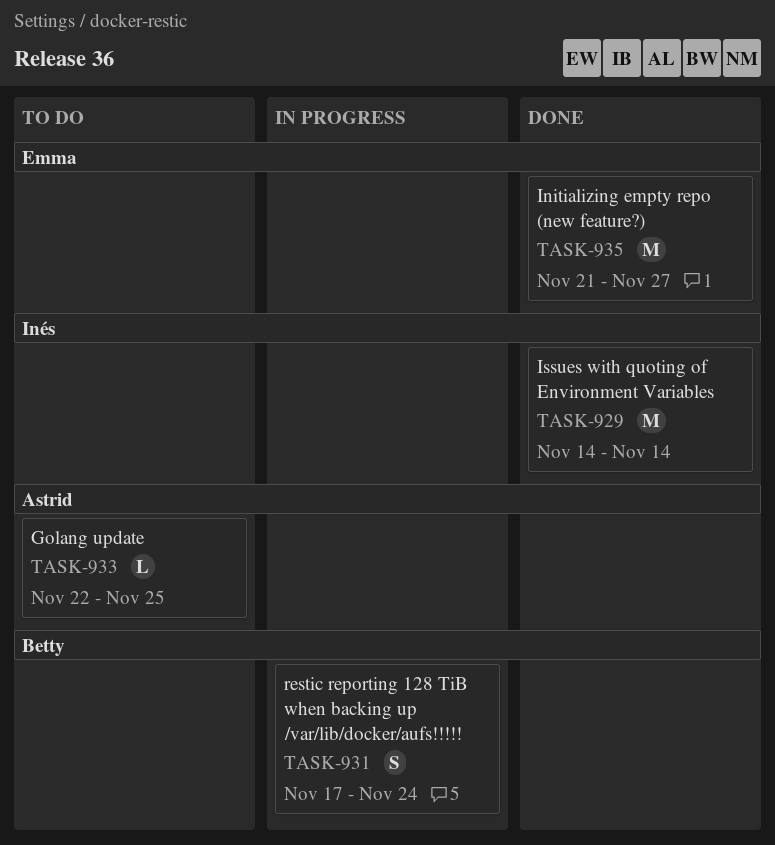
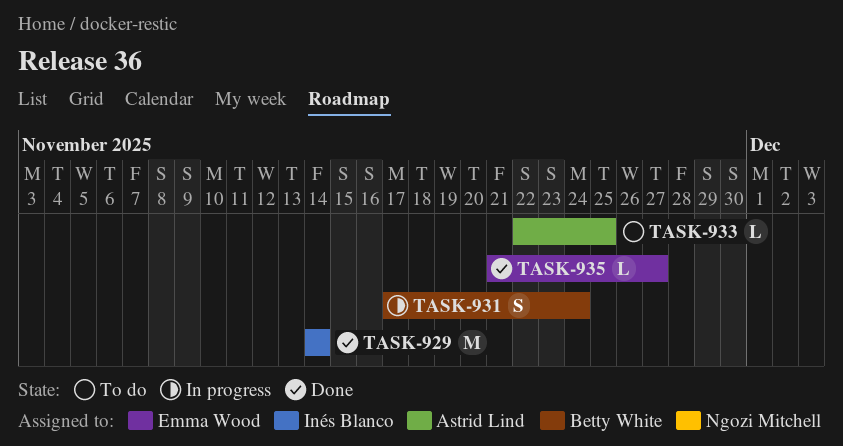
TASK-935, estimate: M -> L

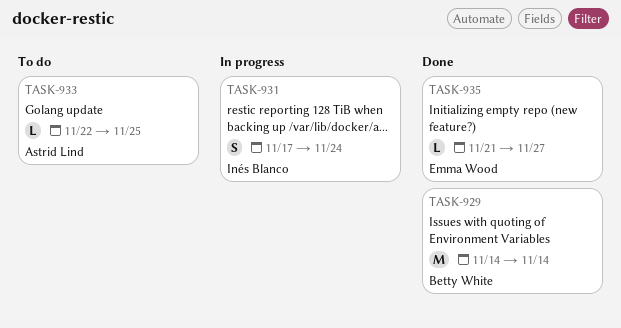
TASK-929, owner: Inés Blanco -> Betty White
TASK-931, owner: Betty White -> Inés Blanco

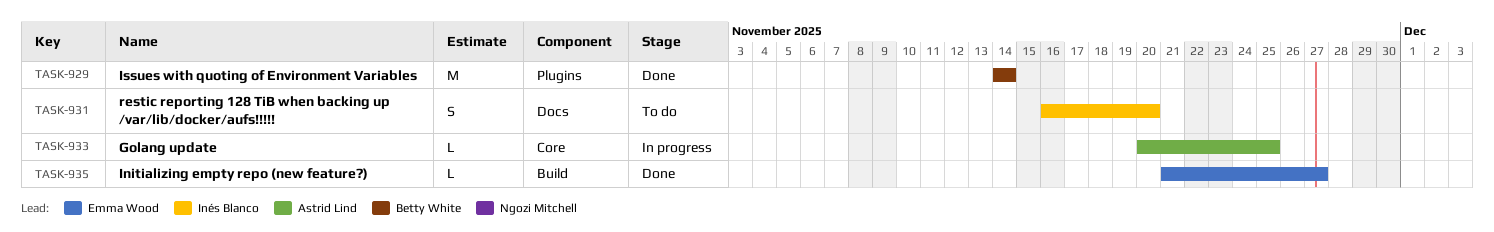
TASK-931, status: In progress -> To do
TASK-931, start: Nov 17 -> Nov 16
TASK-931, due: Nov 24 -> Nov 20
TASK-933, status: To do -> In progress
TASK-933, start: Nov 22 -> Nov 20

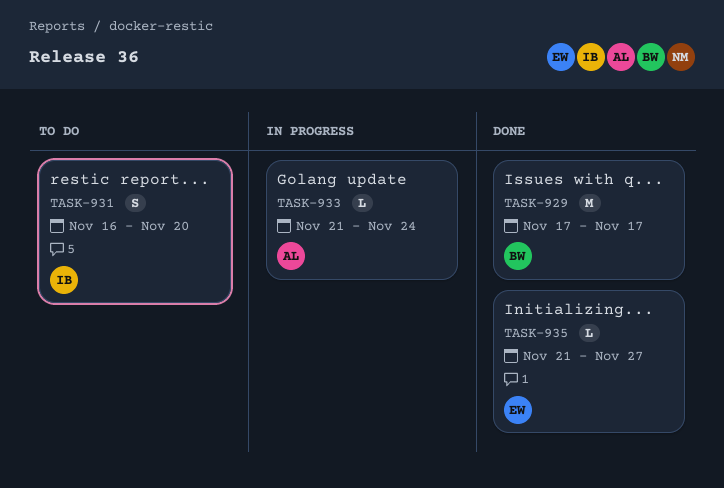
TASK-929, start: Nov 14 -> Nov 17
TASK-929, due: Nov 14 -> Nov 17
TASK-933, start: Nov 20 -> Nov 21
TASK-933, due: Nov 25 -> Nov 24

